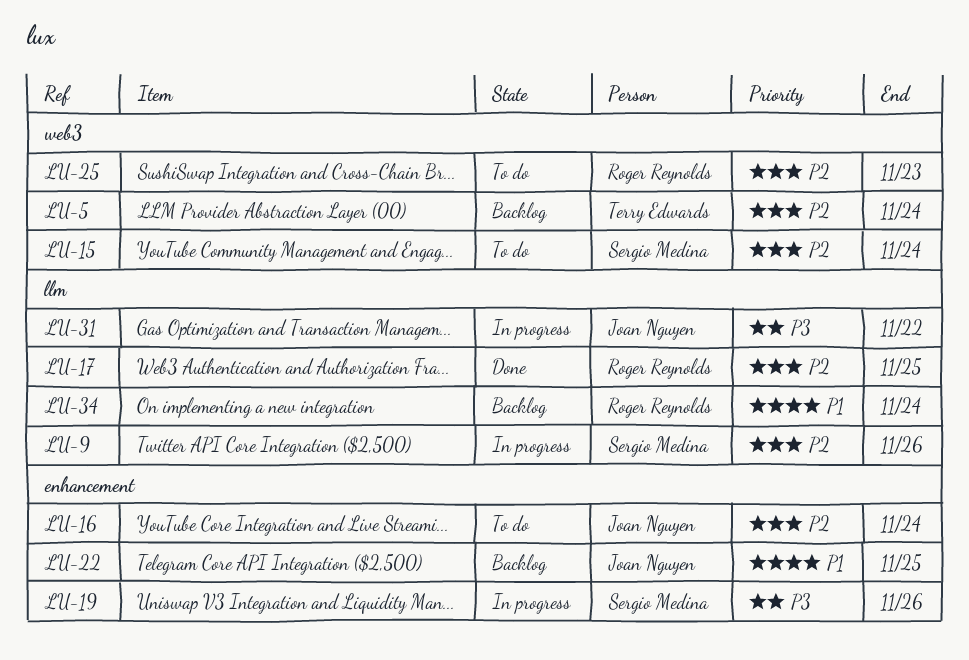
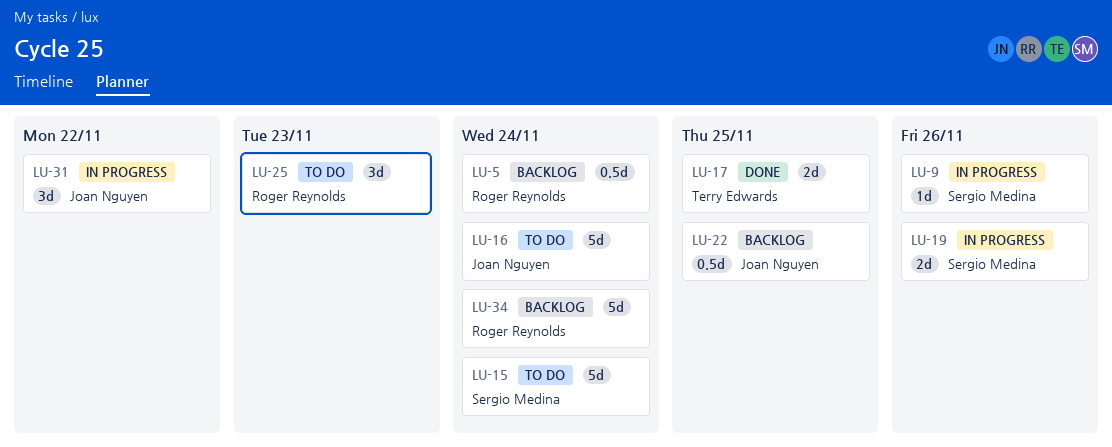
LU-5, owner: Terry Edwards -> Roger Reynolds
LU-17, owner: Roger Reynolds -> Terry Edwards

